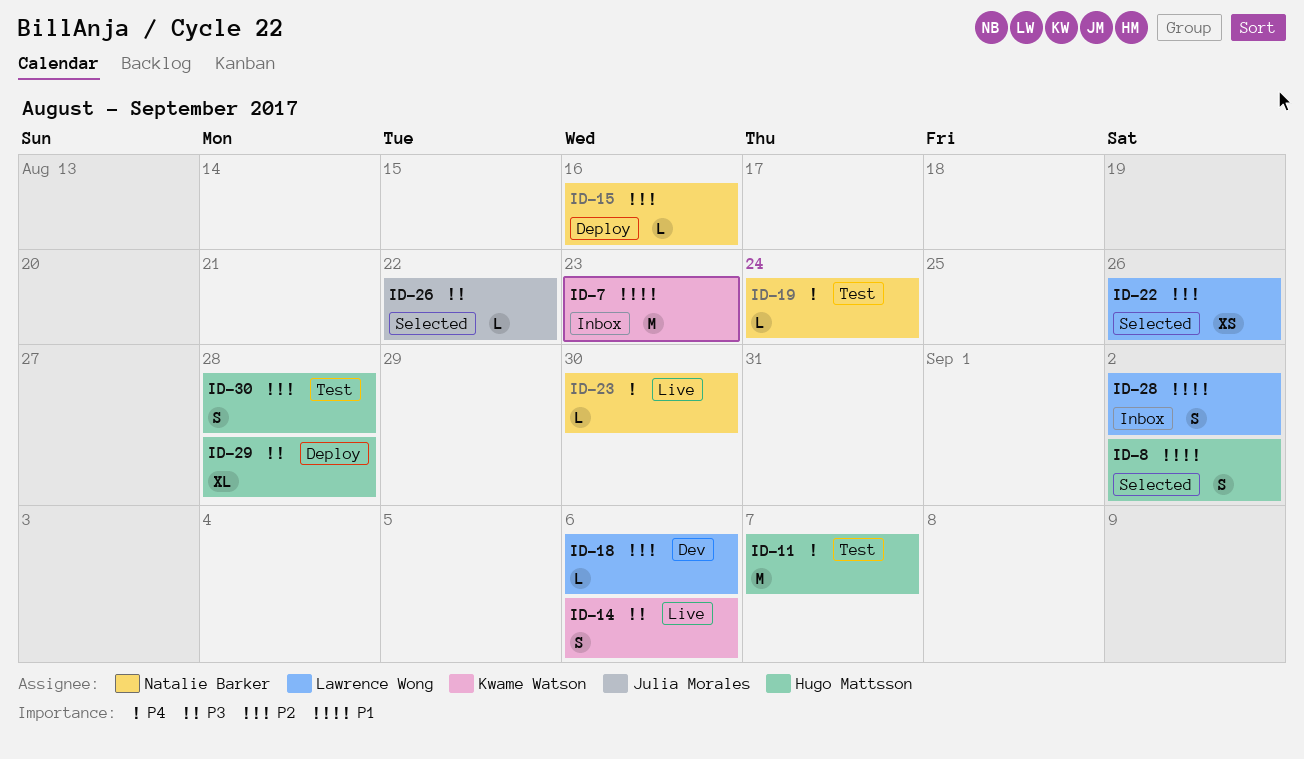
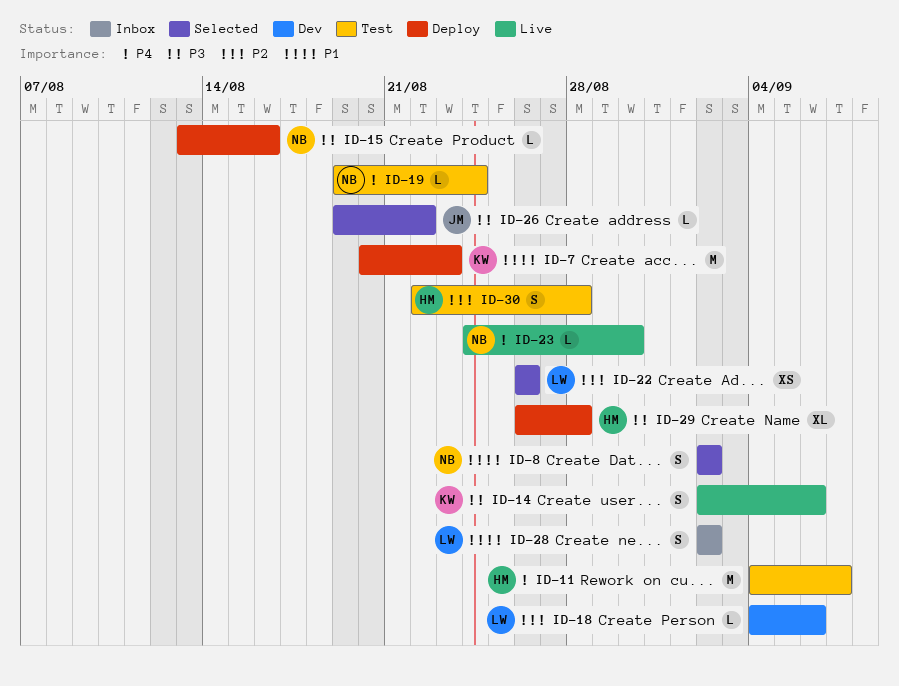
ID-7, status: Inbox -> Deploy
ID-8, owner: Hugo Mattsson -> Natalie Barker
ID-15, priority: P2 -> P3

